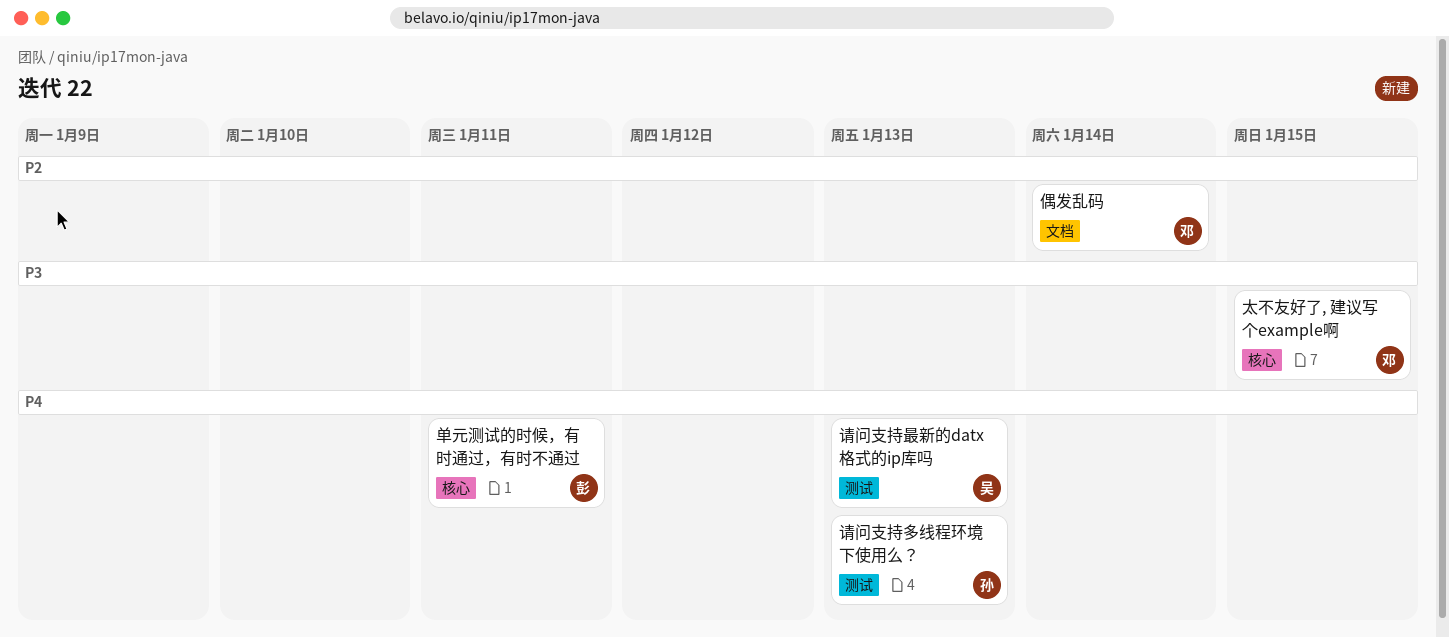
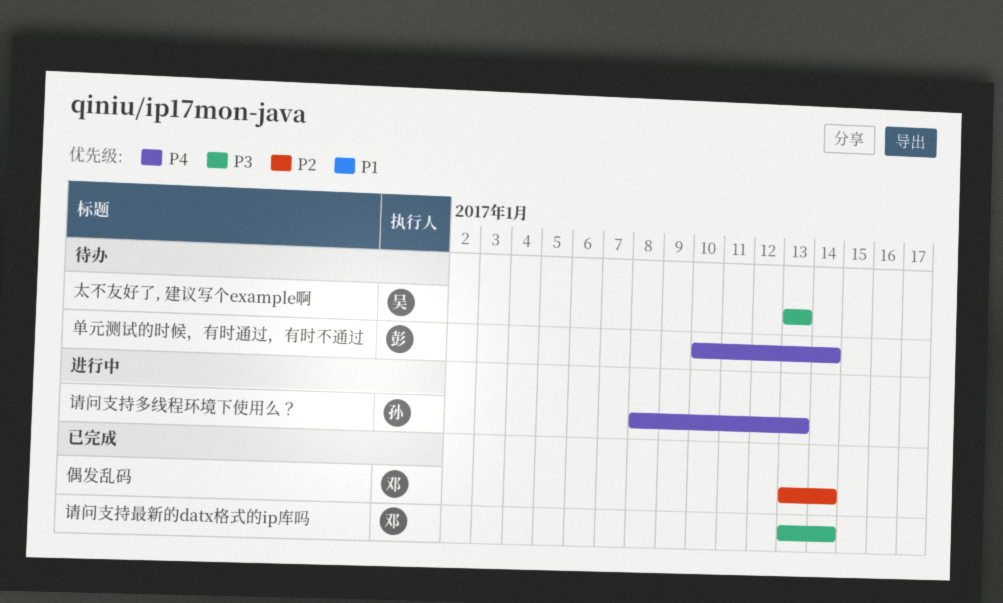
单元测试的时候，有时通过，有时不通过, due: Jan 11 -> Jan 14
太不友好了, 建议写个example啊, owner: 邓 -> 吴
太不友好了, 建议写个example啊, due: Jan 15 -> Jan 13
请问支持最新的datx格式的ip库吗, owner: 吴 -> 邓
请问支持最新的datx格式的ip库吗, priority: P4 -> P3
请问支持最新的datx格式的ip库吗, due: Jan 13 -> Jan 14

